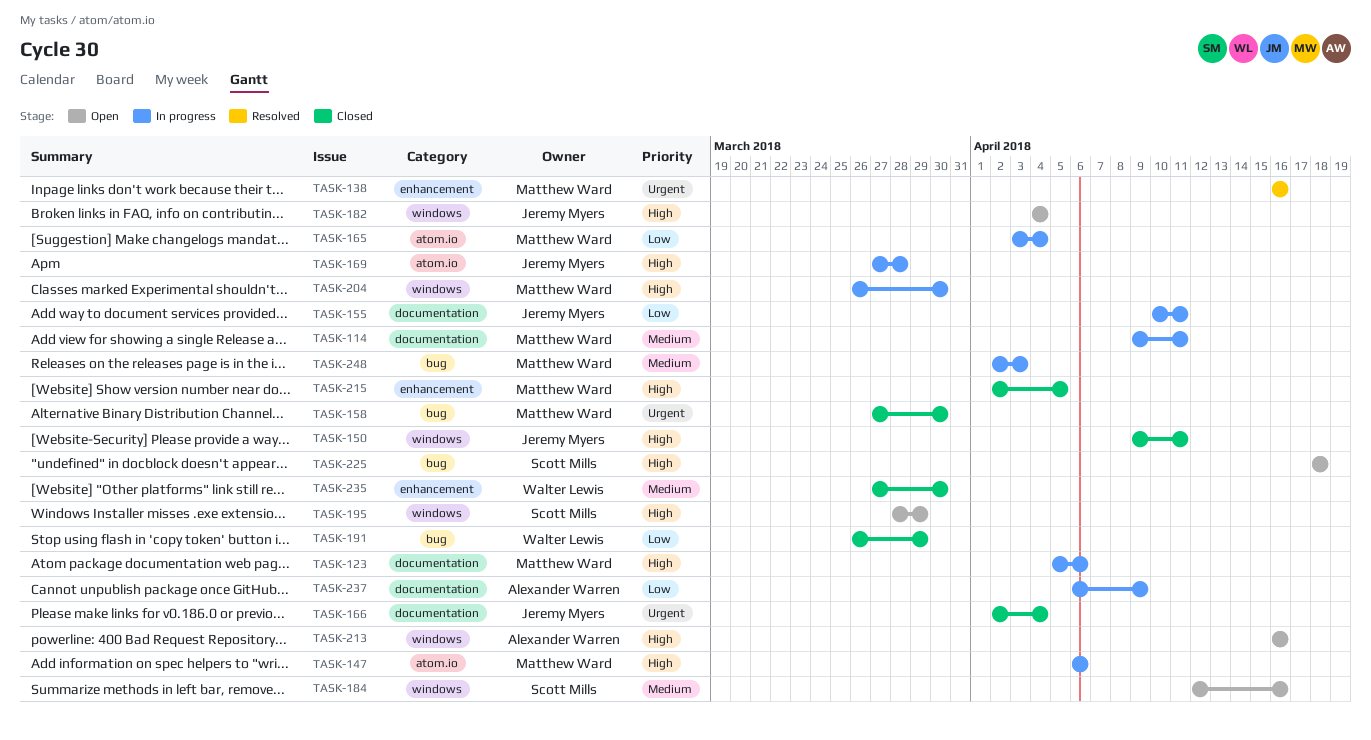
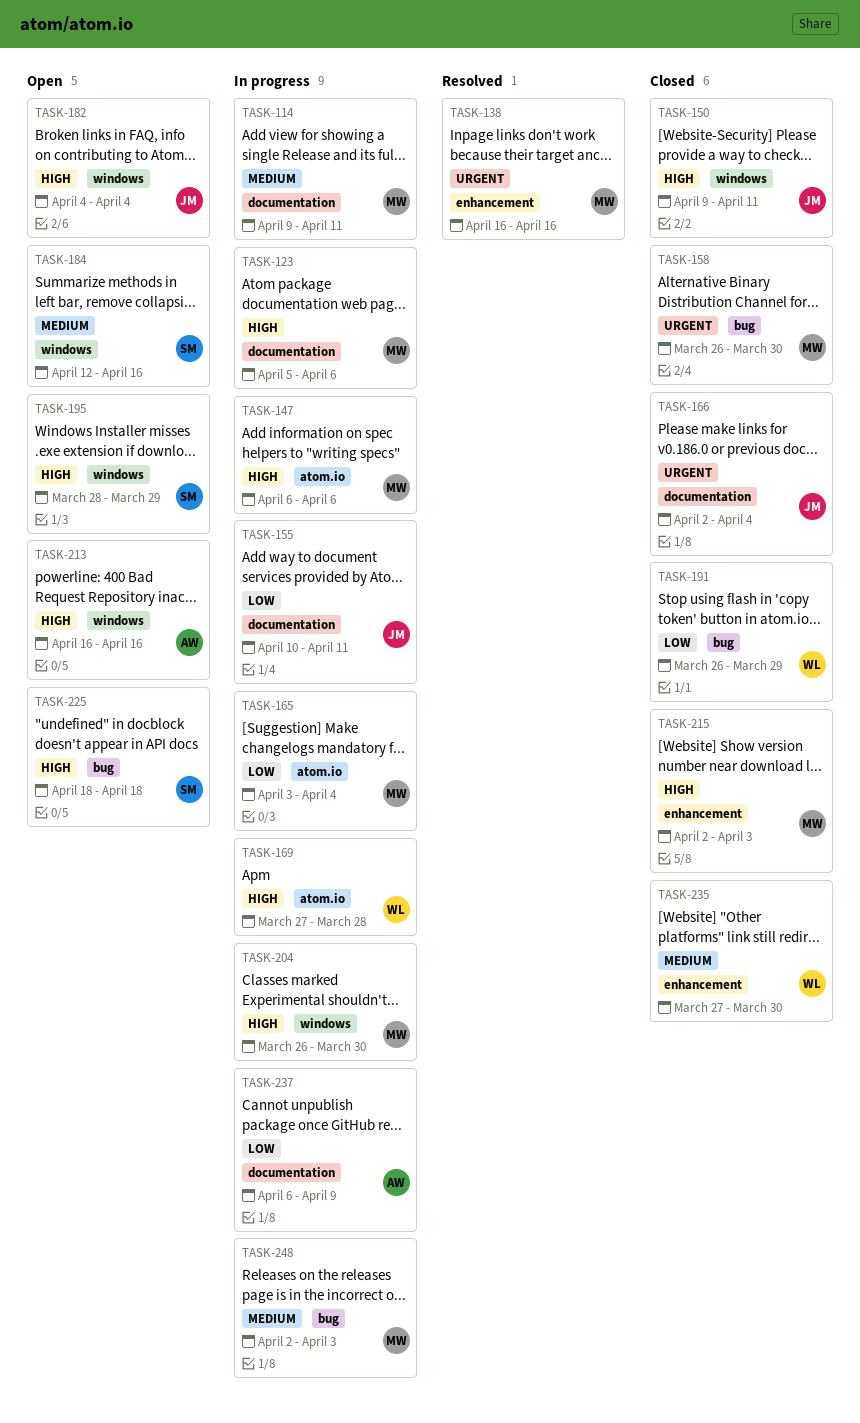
TASK-158, start: Mar 27 -> Mar 26
TASK-169, owner: Jeremy Myers -> Walter Lewis
TASK-215, due: Apr 5 -> Apr 3

